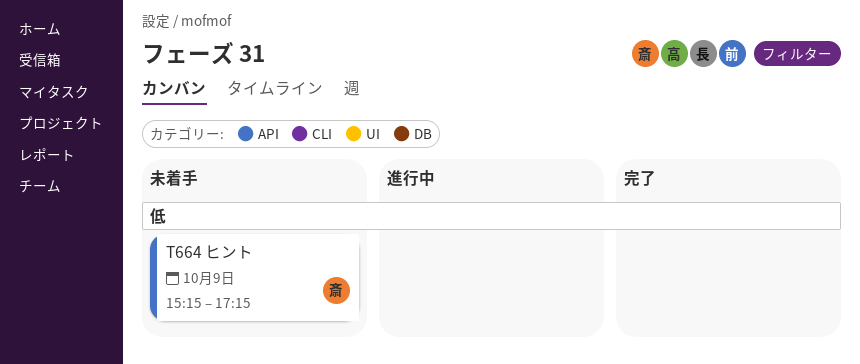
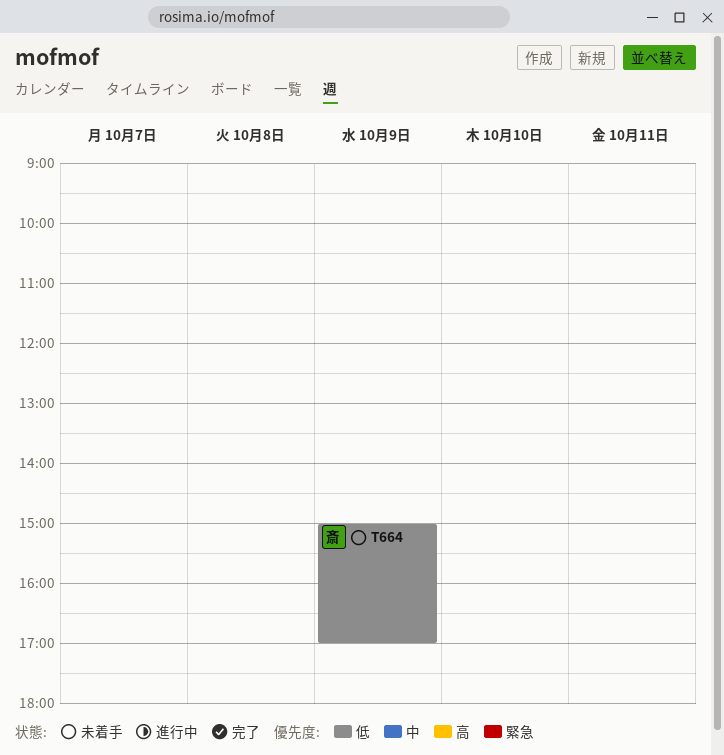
T664, begins: 15:15 -> 15:00
T664, ends: 17:15 -> 17:00

